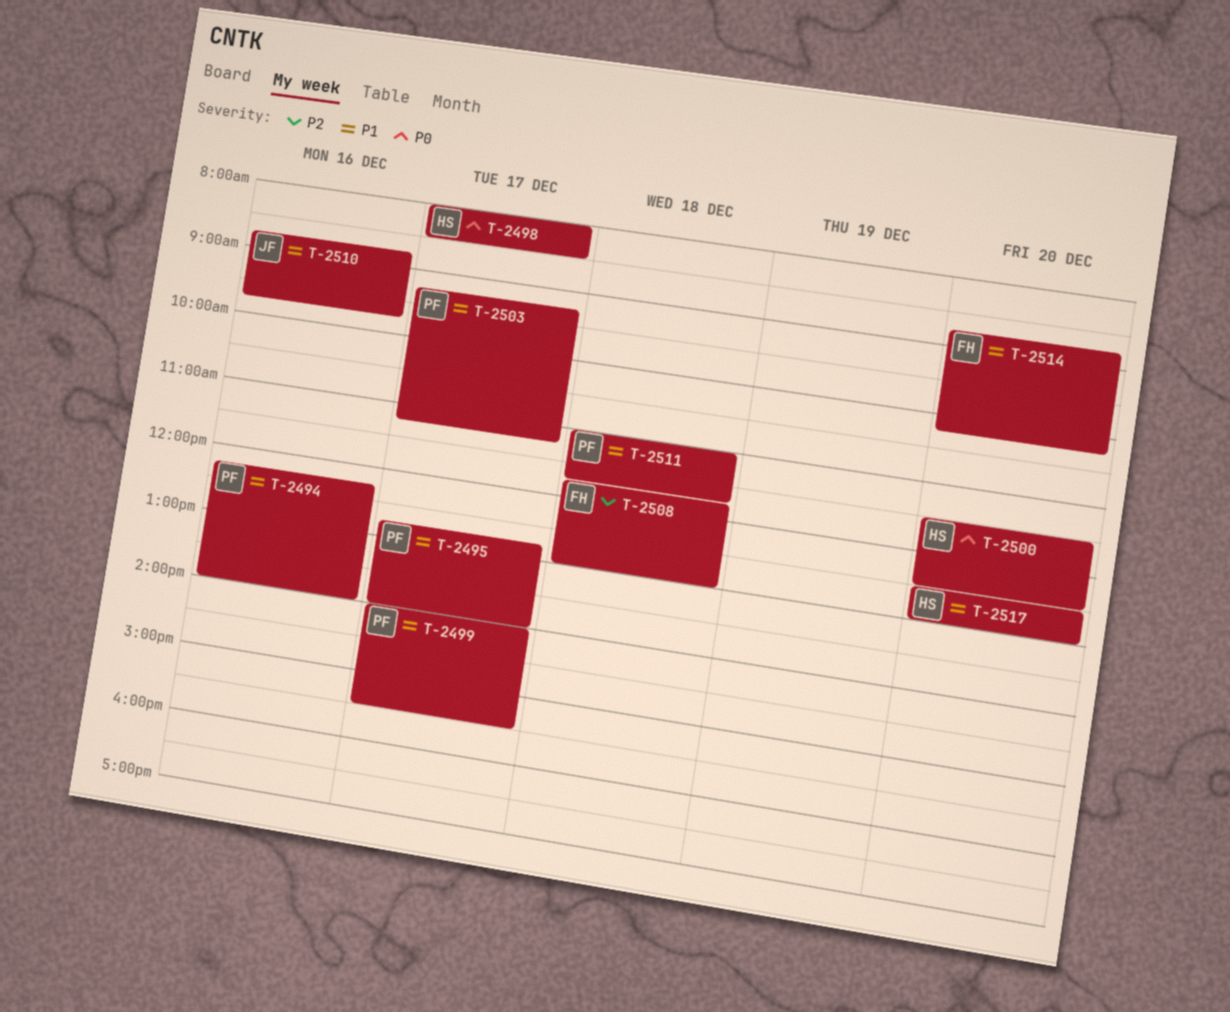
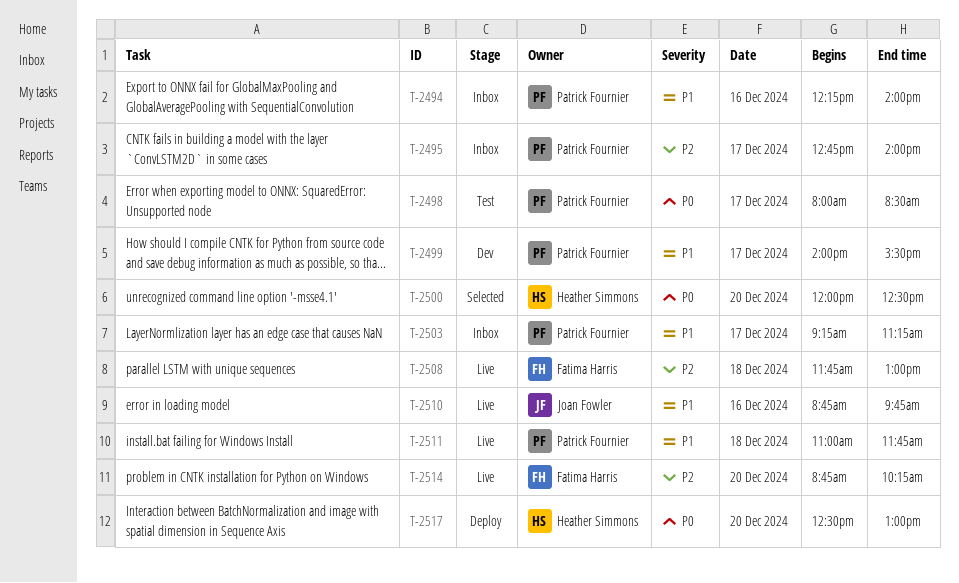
T-2495, priority: P1 -> P2
T-2498, owner: Heather Simmons -> Patrick Fournier
T-2500, begins: 11:30 -> 12:00
T-2514, priority: P1 -> P2
T-2517, priority: P1 -> P0

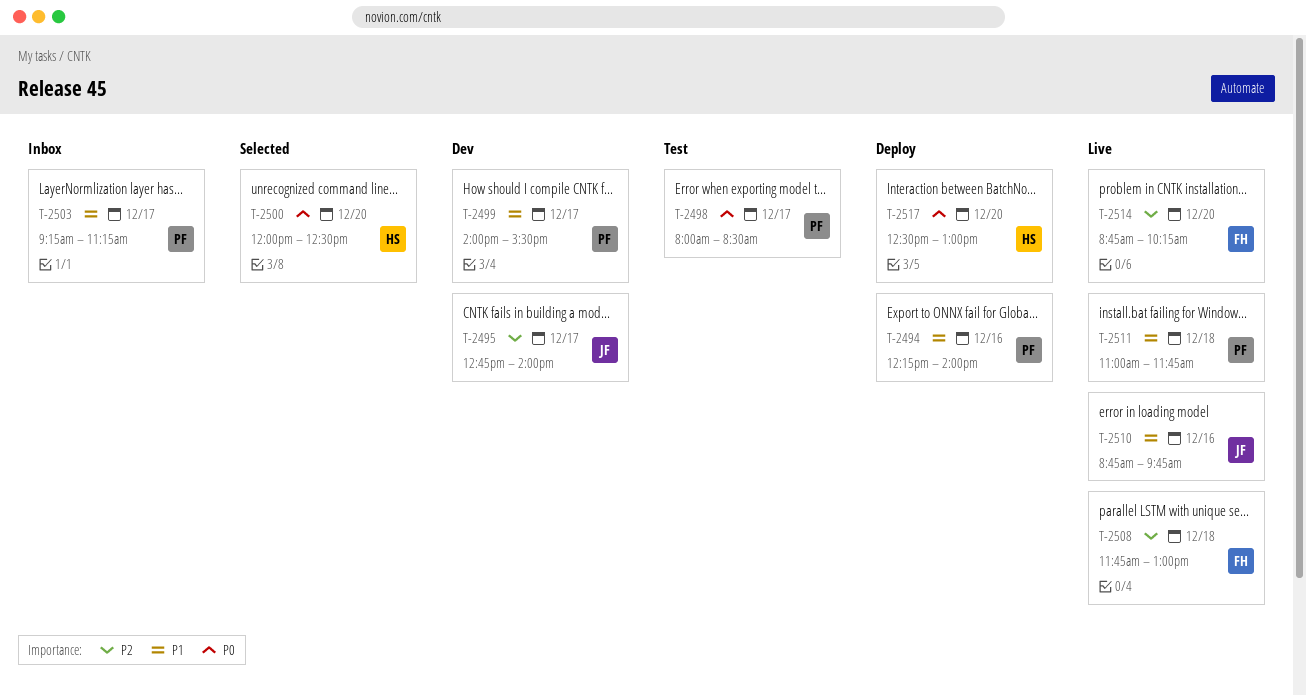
T-2494, status: Inbox -> Deploy
T-2495, status: Inbox -> Dev
T-2495, owner: Patrick Fournier -> Joan Fowler

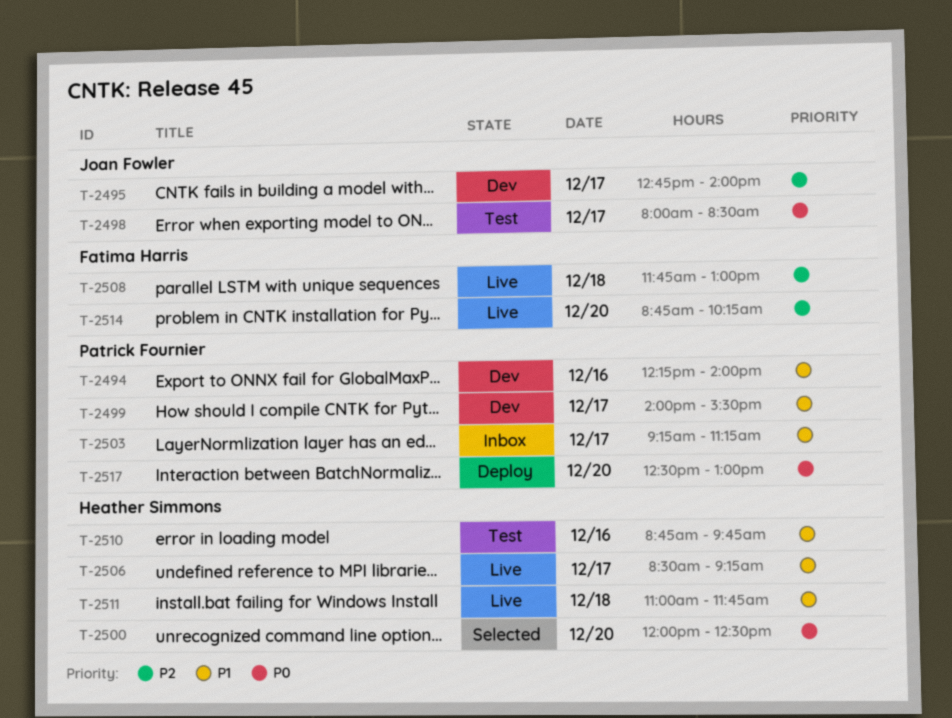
T-2494, status: Deploy -> Dev
T-2498, owner: Patrick Fournier -> Joan Fowler
T-2506: none -> present
T-2510, status: Live -> Test
T-2510, owner: Joan Fowler -> Heather Simmons
T-2511, owner: Patrick Fournier -> Heather Simmons
T-2517, owner: Heather Simmons -> Patrick Fournier

